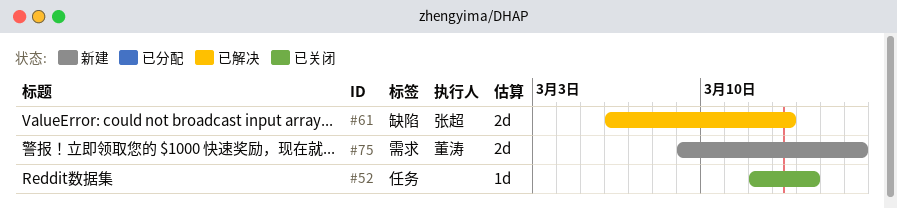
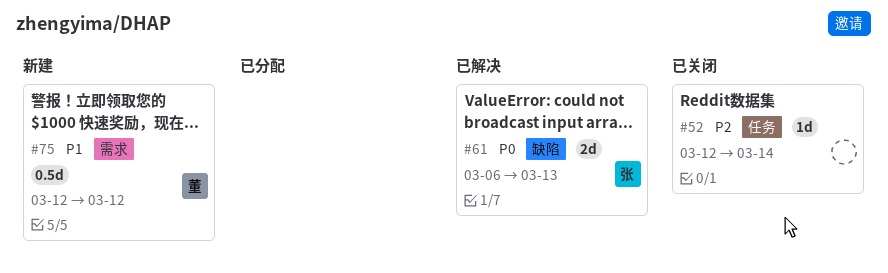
#75, estimate: 2d -> 0.5d
#75, start: Mar 9 -> Mar 12
#75, due: Mar 16 -> Mar 12

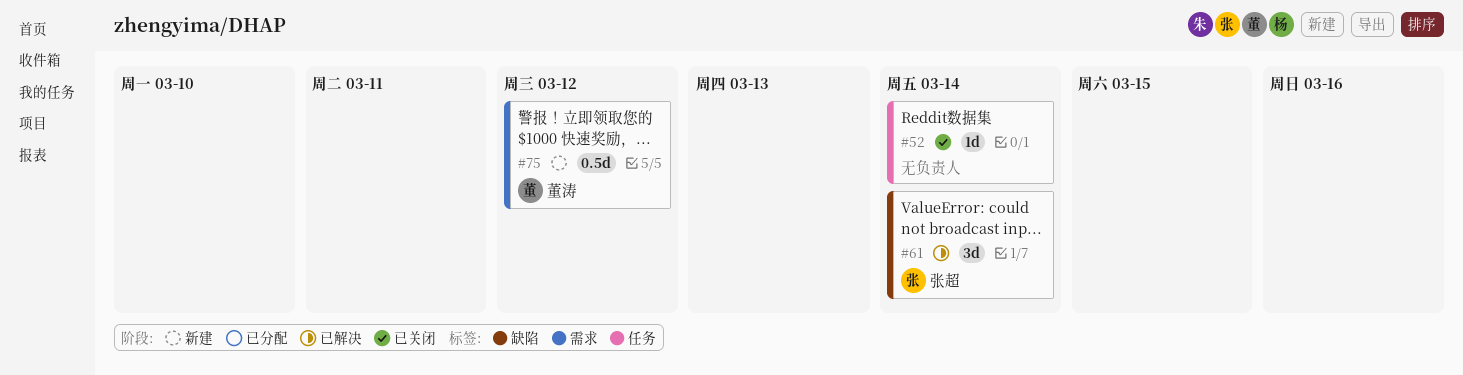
#61, estimate: 2d -> 3d
#61, due: Mar 13 -> Mar 14

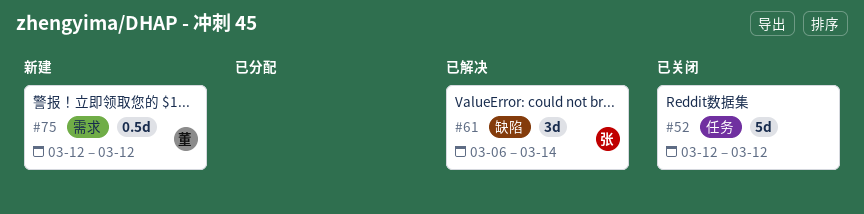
#52, estimate: 1d -> 5d
#52, due: Mar 14 -> Mar 12

